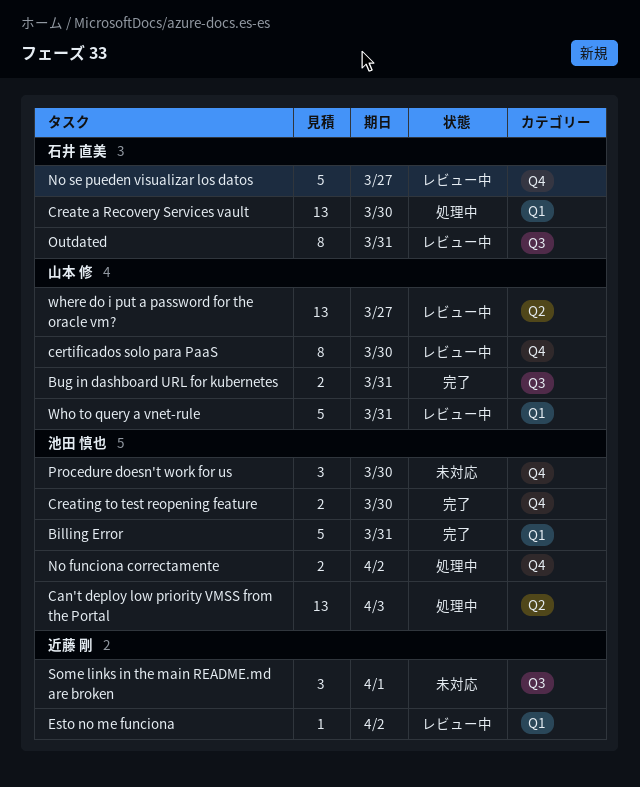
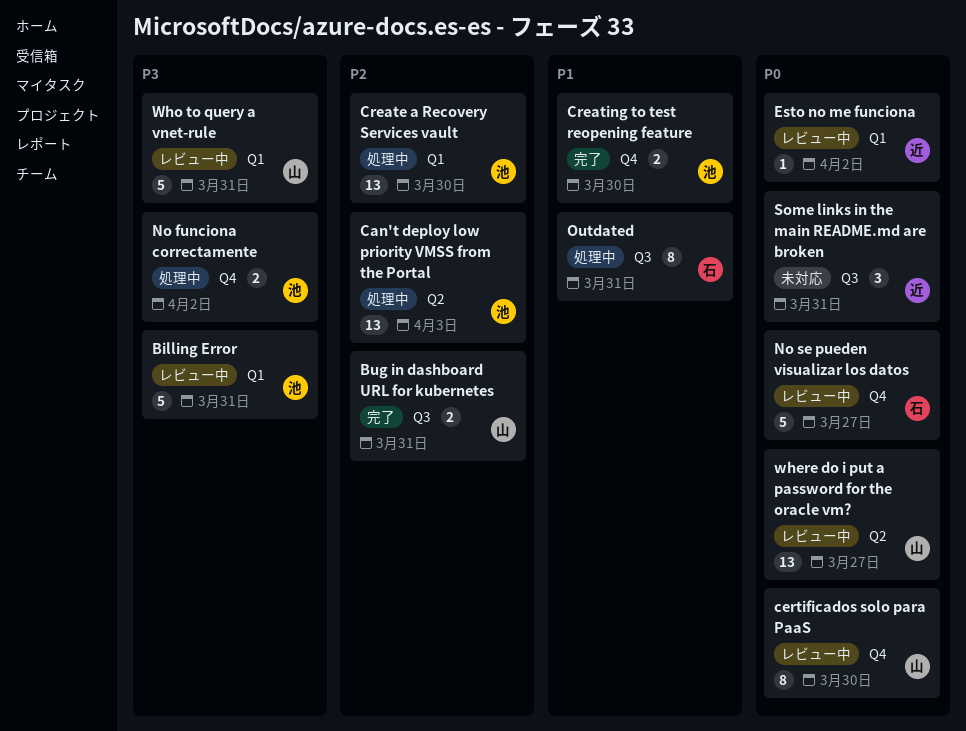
Billing Error, status: 完了 -> レビュー中
Create a Recovery Services vault, owner: 石井 直美 -> 池田 慎也
Outdated, status: レビュー中 -> 処理中
Procedure doesn't work for us: present -> none
Some links in the main README.md are broken, due: Apr 1 -> Mar 31

